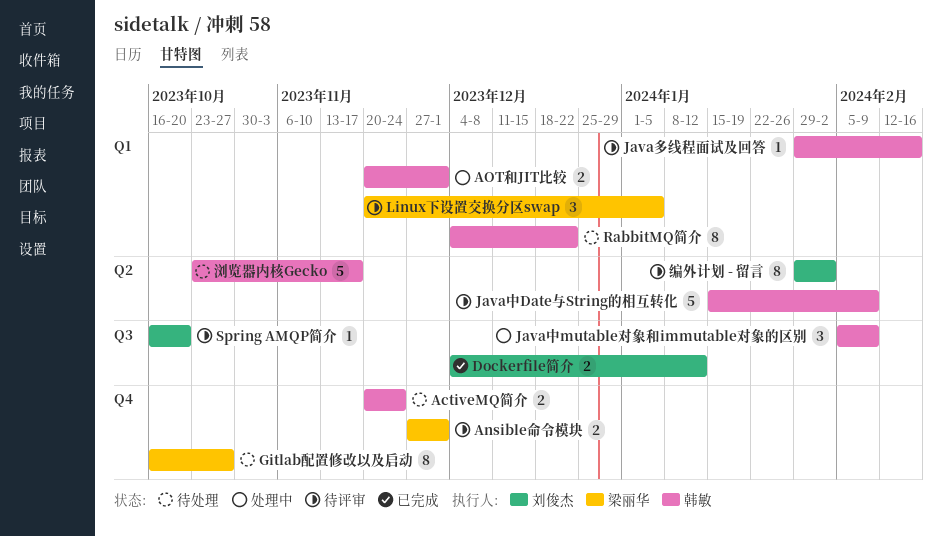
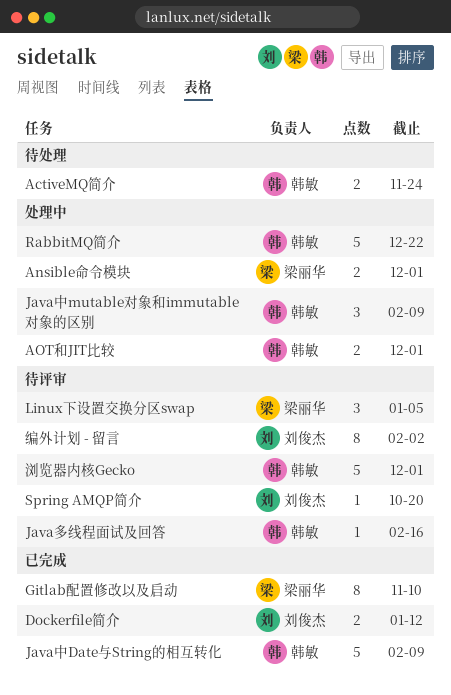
Ansible命令模块, status: 待评审 -> 处理中
Gitlab配置修改以及启动, status: 待处理 -> 已完成
Gitlab配置修改以及启动, due: Oct 27 -> Nov 10
Java中Date与String的相互转化, status: 待评审 -> 已完成
RabbitMQ简介, status: 待处理 -> 处理中
RabbitMQ简介, estimate: 8 -> 5
浏览器内核Gecko, status: 待处理 -> 待评审
浏览器内核Gecko, due: Nov 17 -> Dec 1

